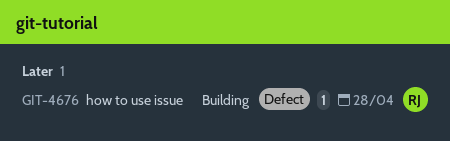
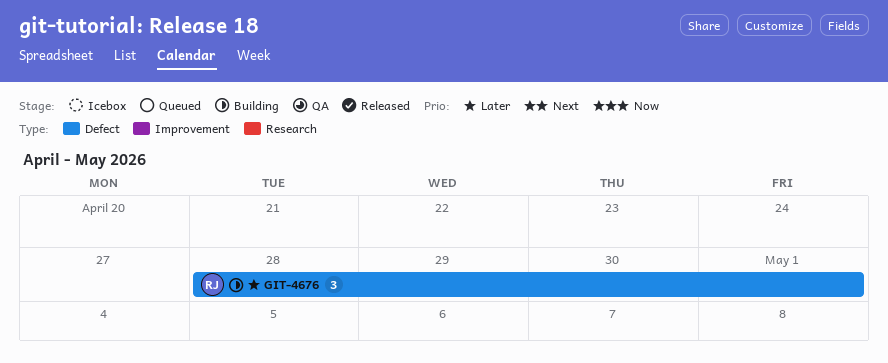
GIT-4676, estimate: 1 -> 3
GIT-4676, due: Apr 28 -> May 1

